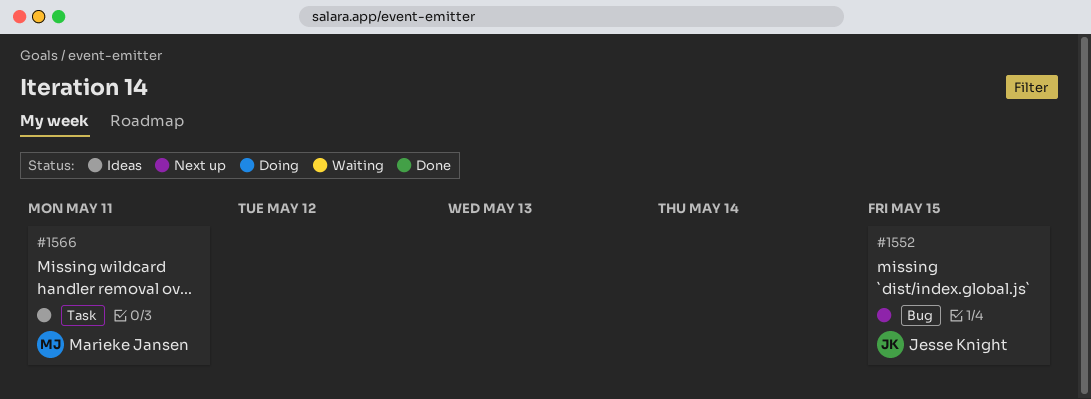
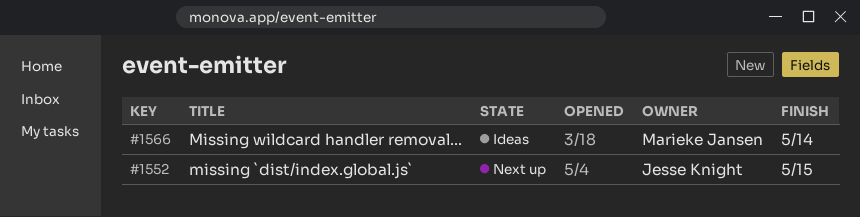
#1566, due: May 11 -> May 14

